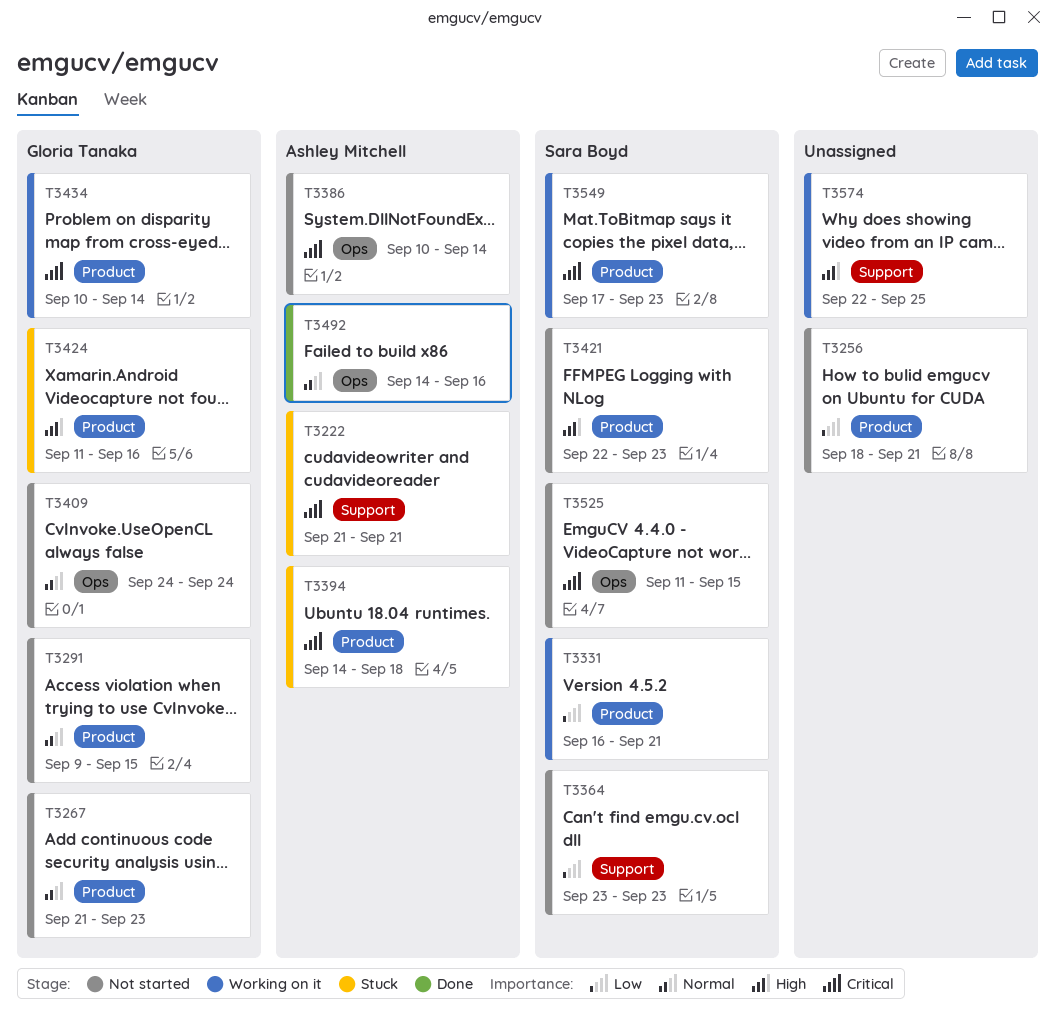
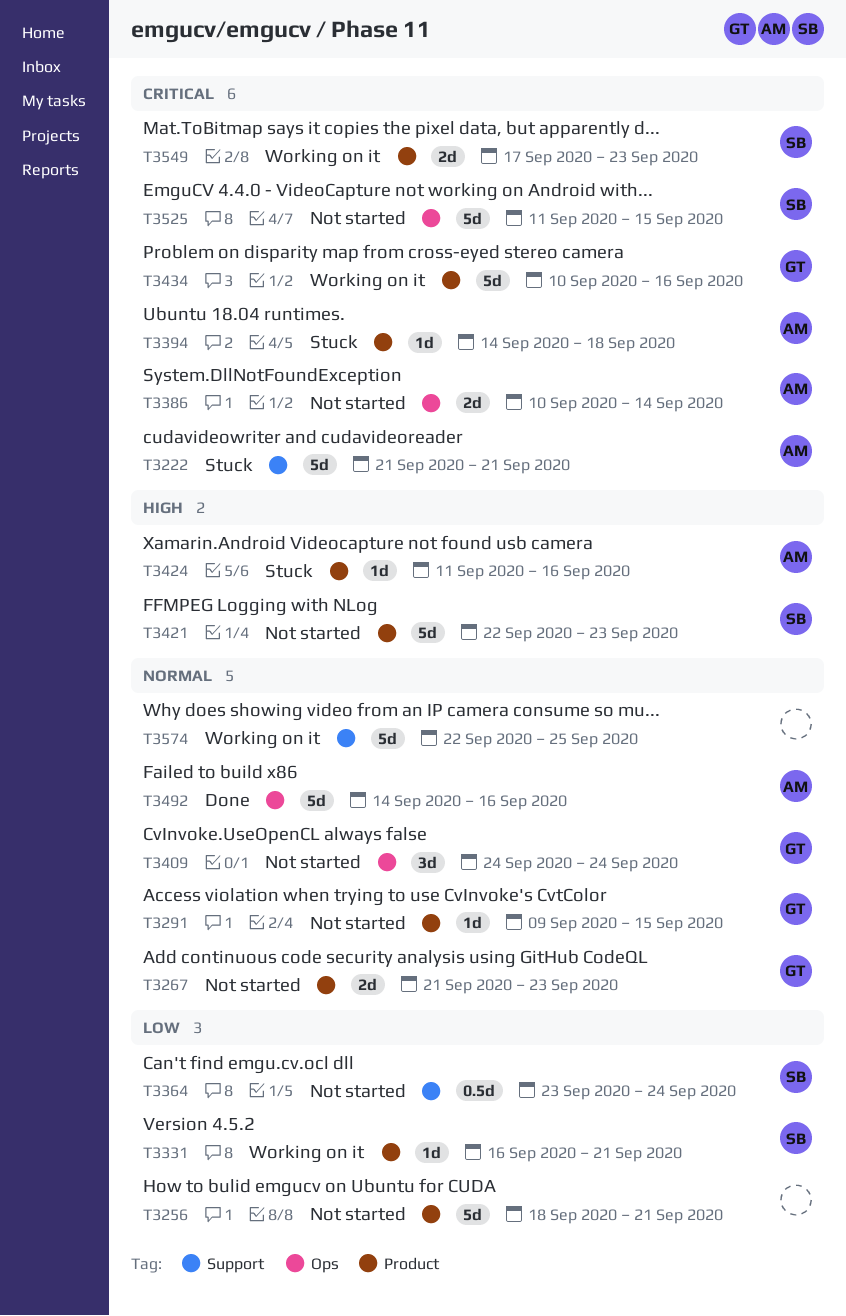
T3364, due: Sep 23 -> Sep 24
T3424, owner: Gloria Tanaka -> Ashley Mitchell
T3434, due: Sep 14 -> Sep 16
T3574, priority: High -> Normal

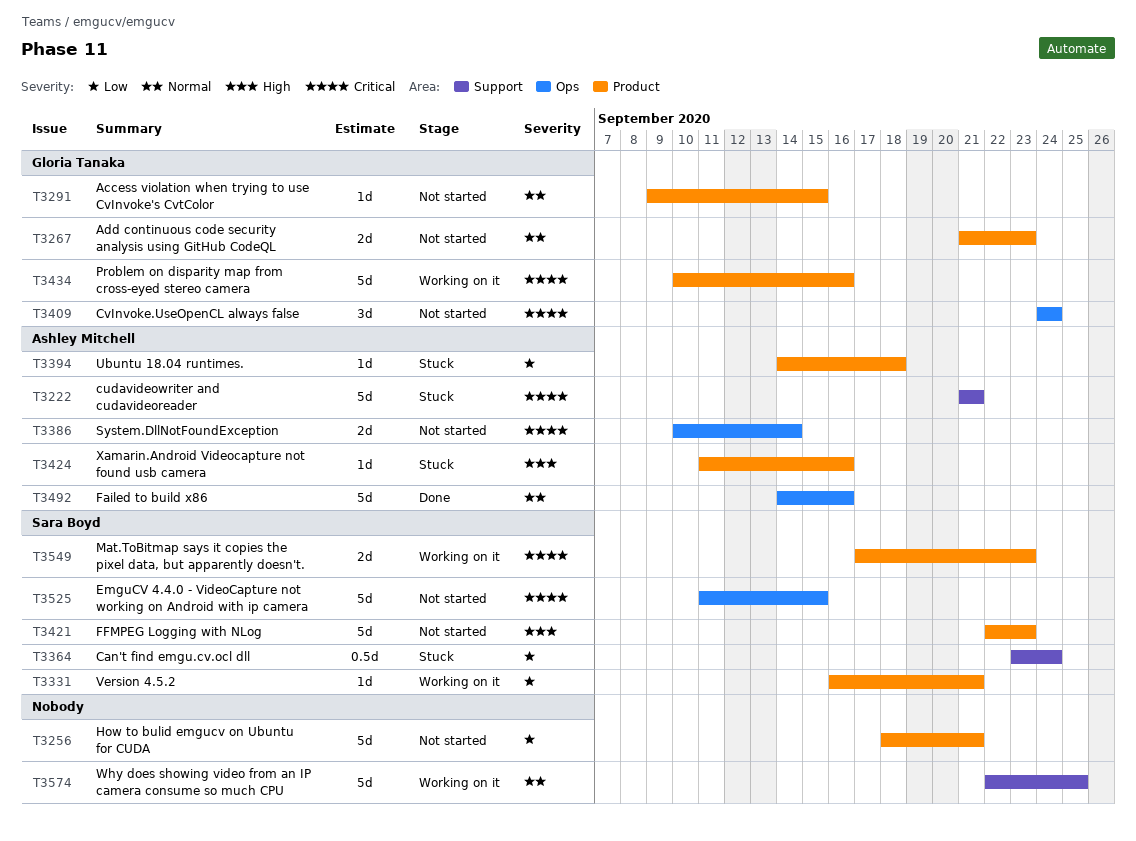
T3364, status: Not started -> Stuck
T3394, priority: Critical -> Low
T3409, priority: Normal -> Critical

